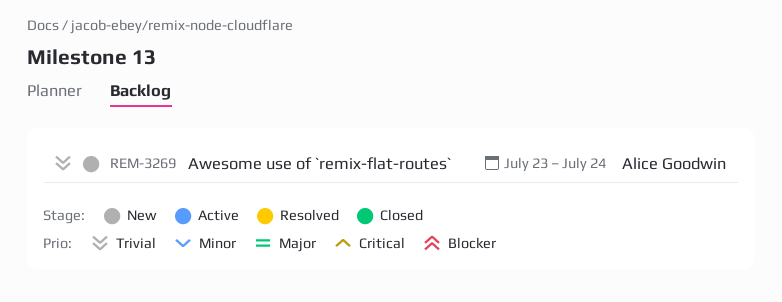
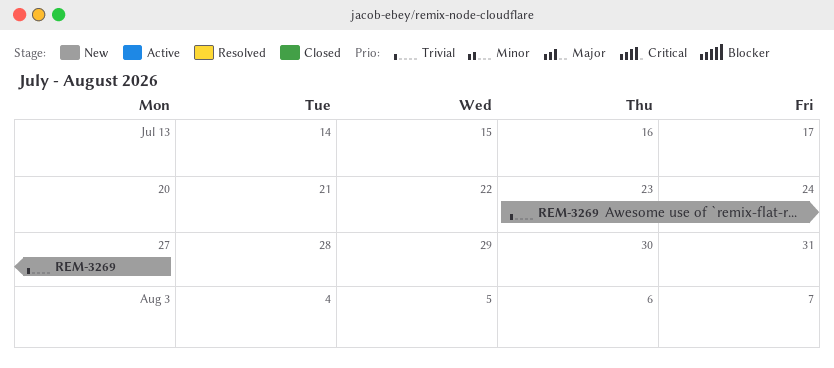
REM-3269, due: Jul 24 -> Jul 27

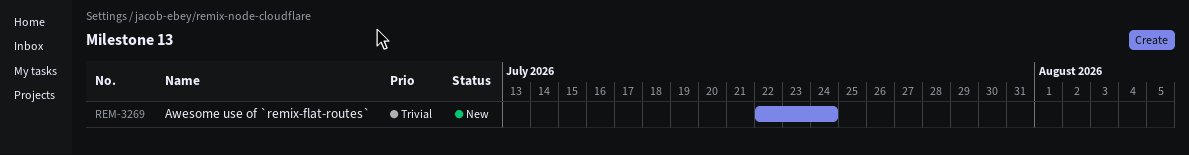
REM-3269, start: Jul 23 -> Jul 22
REM-3269, due: Jul 27 -> Jul 24

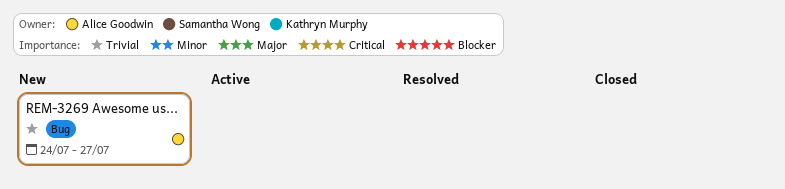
REM-3269, start: Jul 22 -> Jul 24
REM-3269, due: Jul 24 -> Jul 27

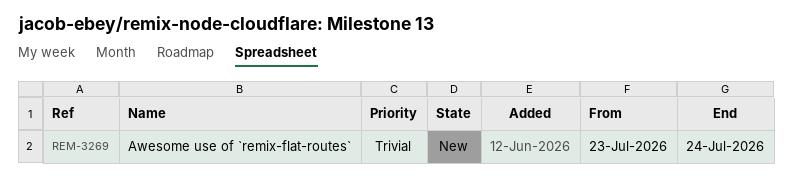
REM-3269, start: Jul 24 -> Jul 23
REM-3269, due: Jul 27 -> Jul 24

